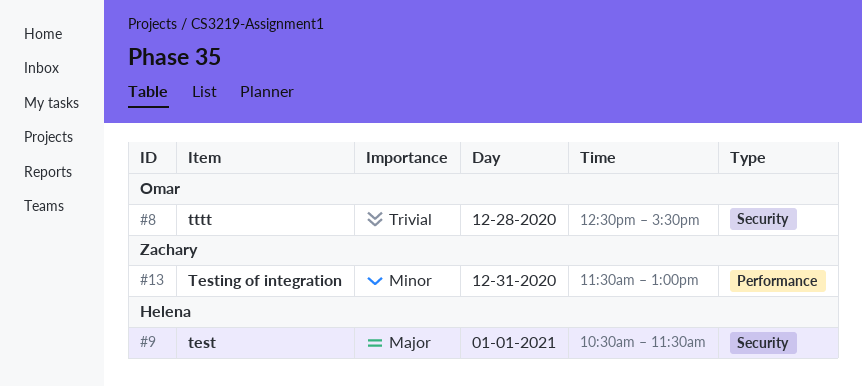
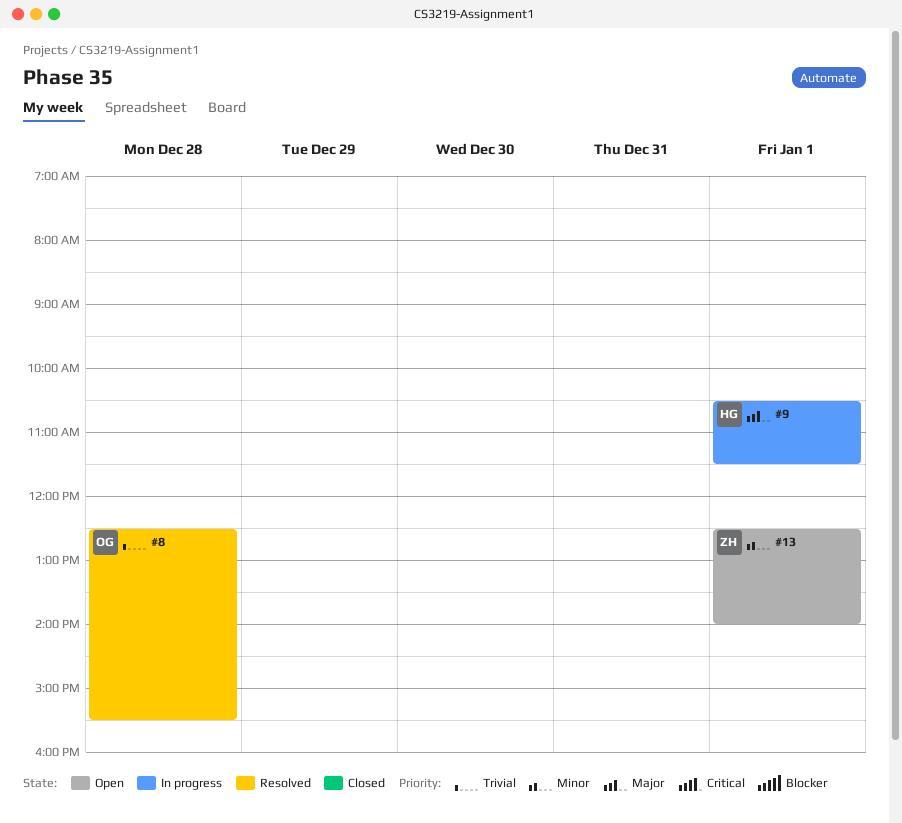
#13, day: Dec 31 -> Jan 1
#13, begins: 11:30 -> 12:30
#13, ends: 13:00 -> 14:00

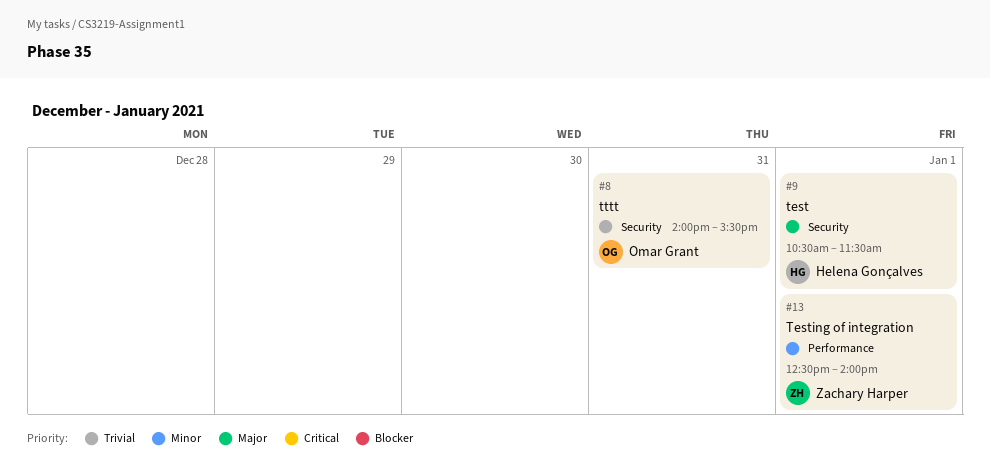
#8, day: Dec 28 -> Dec 31
#8, begins: 12:30 -> 14:00

